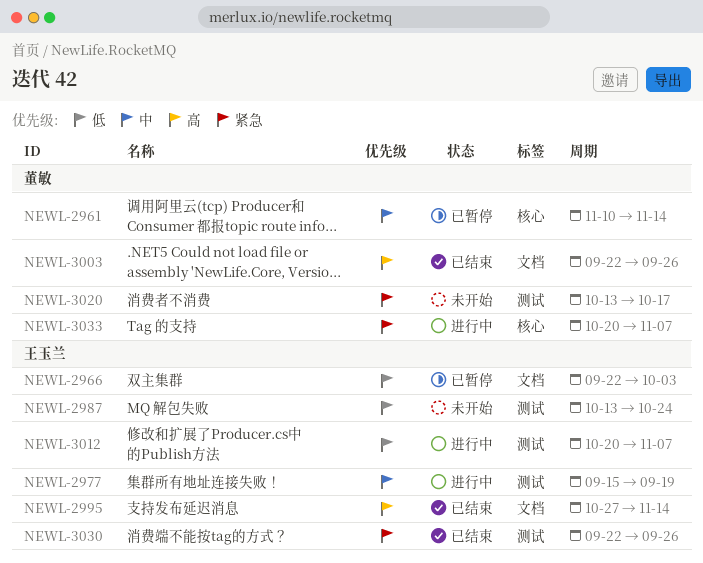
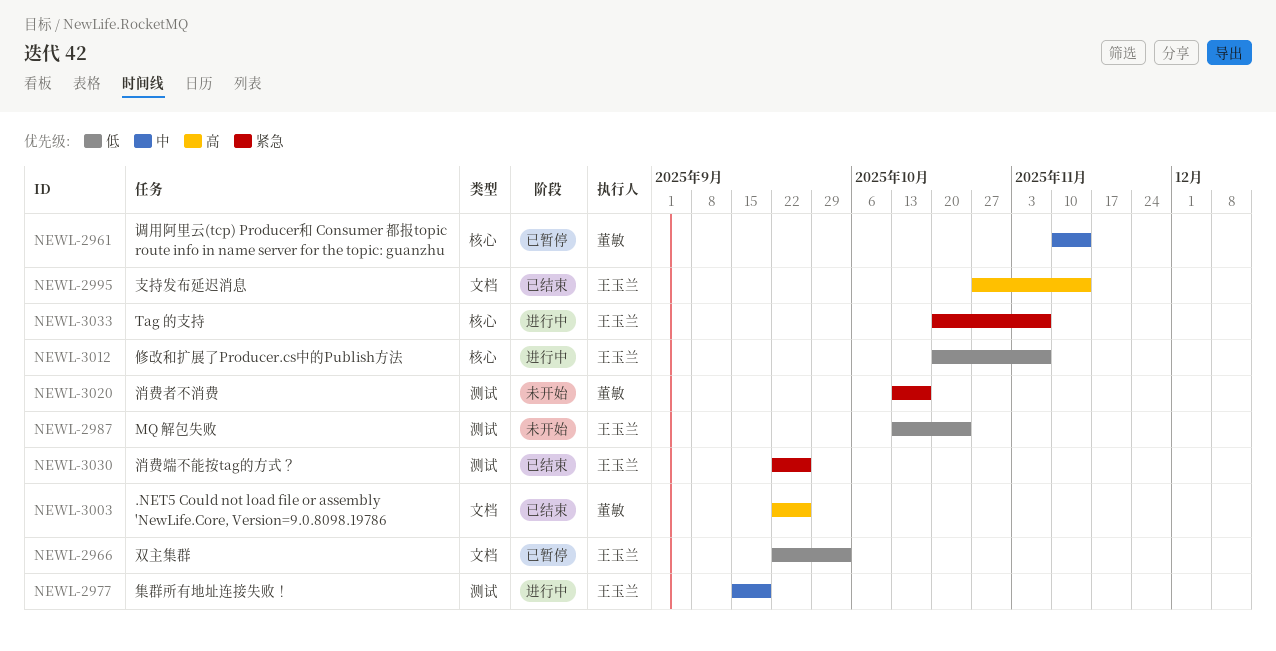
NEWL-3012, label: 测试 -> 核心
NEWL-3033, owner: 董敏 -> 王玉兰

